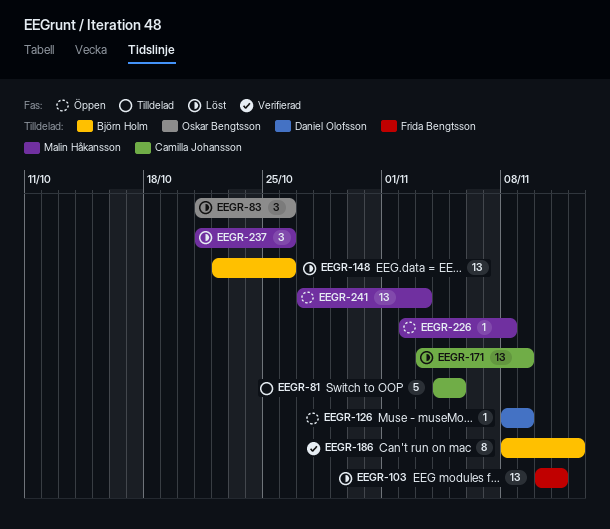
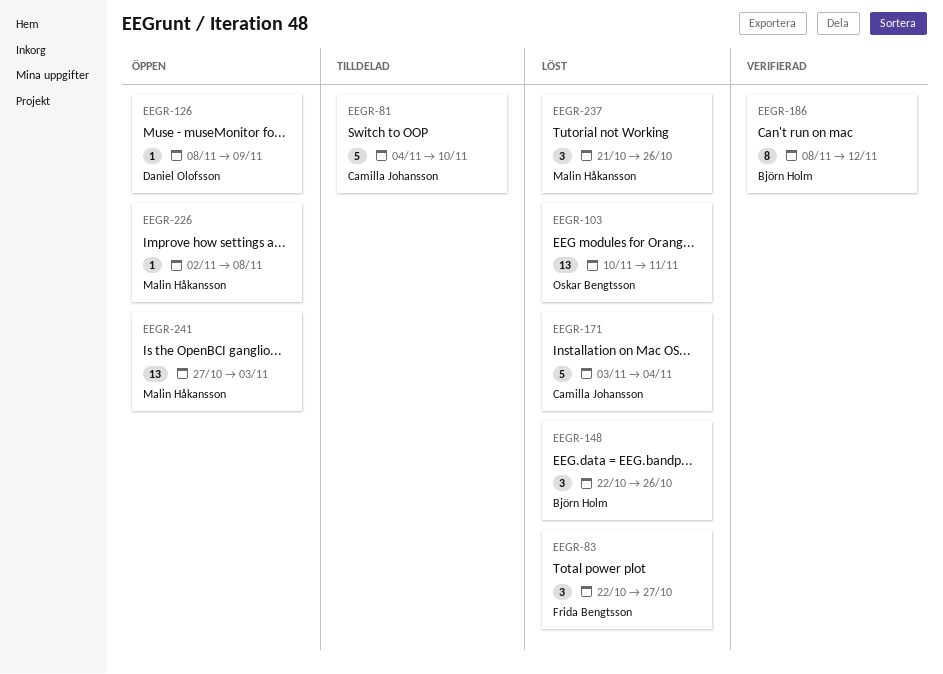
EEGR-81, due: Nov 5 -> Nov 10
EEGR-83, owner: Oskar Bengtsson -> Frida Bengtsson
EEGR-83, start: Oct 21 -> Oct 22
EEGR-83, due: Oct 26 -> Oct 27
EEGR-103, owner: Frida Bengtsson -> Oskar Bengtsson
EEGR-148, estimate: 13 -> 3
EEGR-171, estimate: 13 -> 5
EEGR-171, due: Nov 9 -> Nov 4

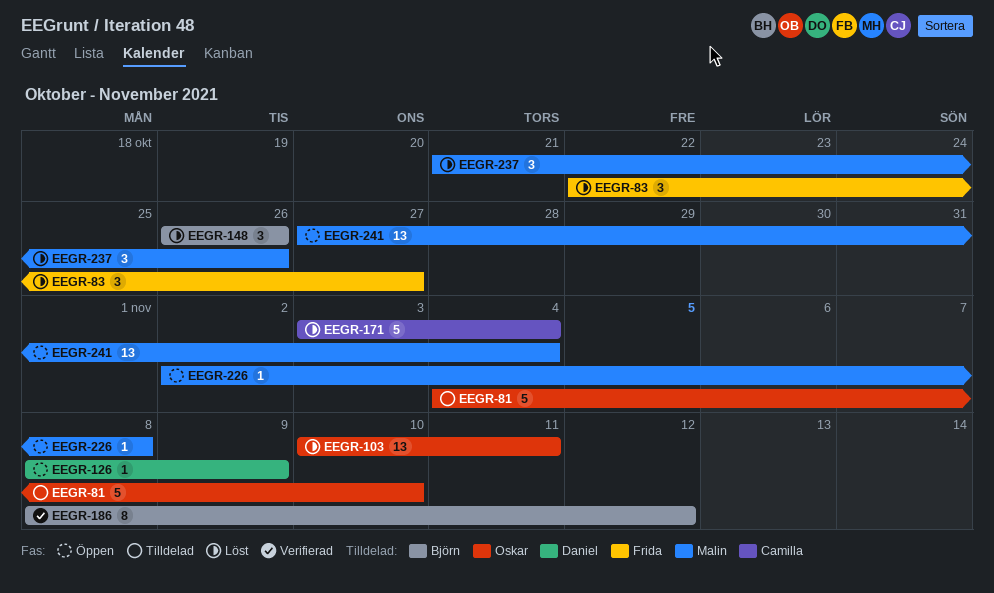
EEGR-81, owner: Camilla Johansson -> Oskar Bengtsson
EEGR-148, start: Oct 22 -> Oct 26
EEGR-241, due: Nov 3 -> Nov 4

